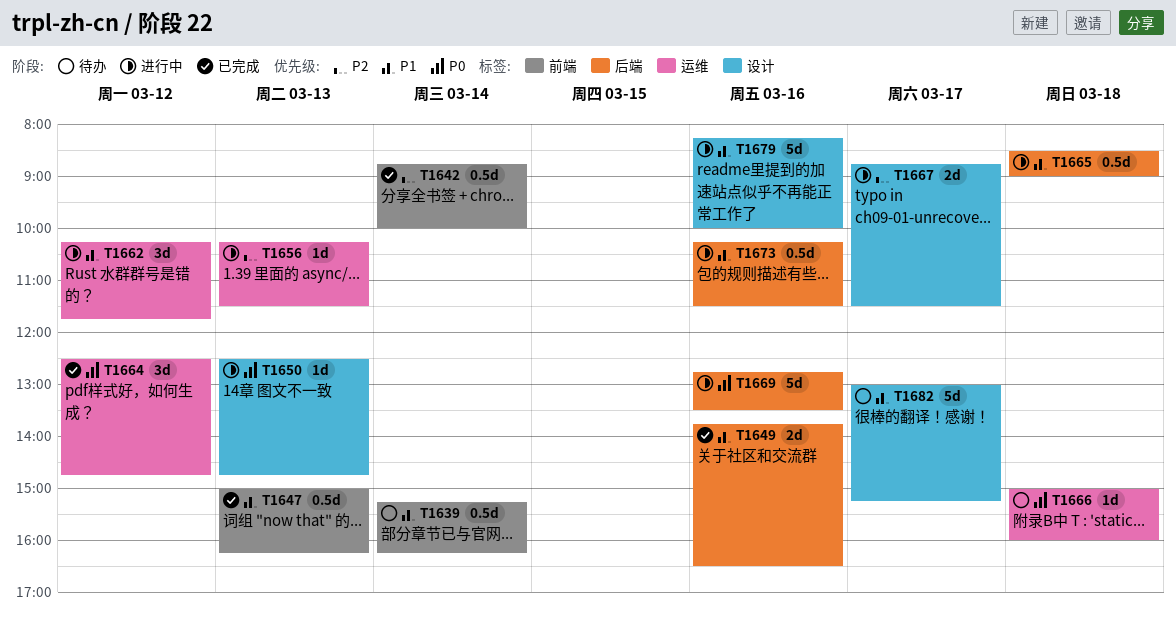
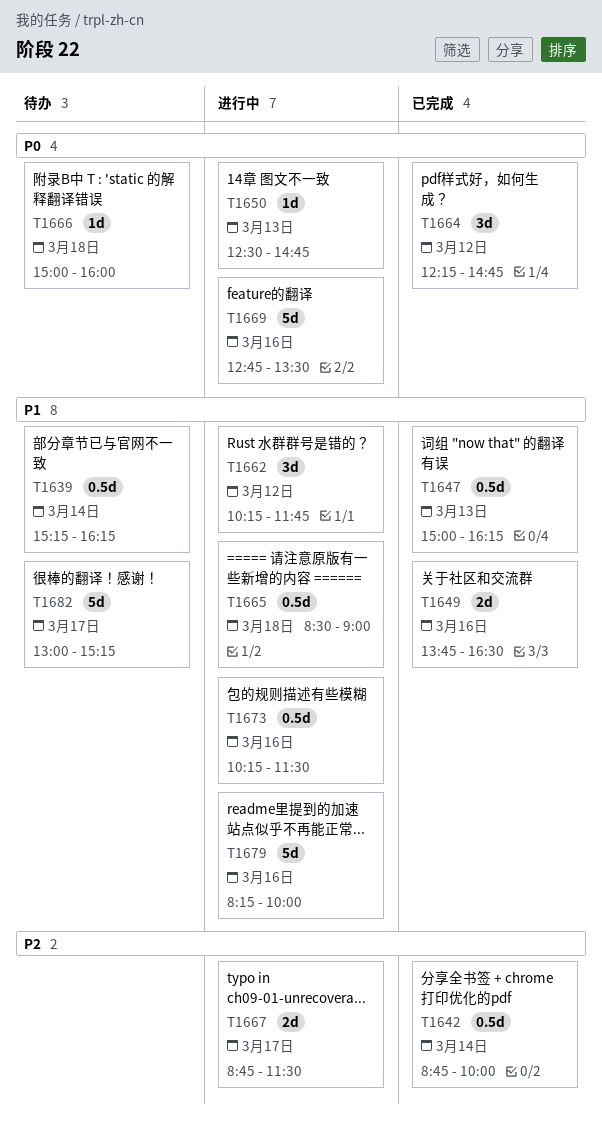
T1656: present -> none
T1664, begins: 12:30 -> 12:15

